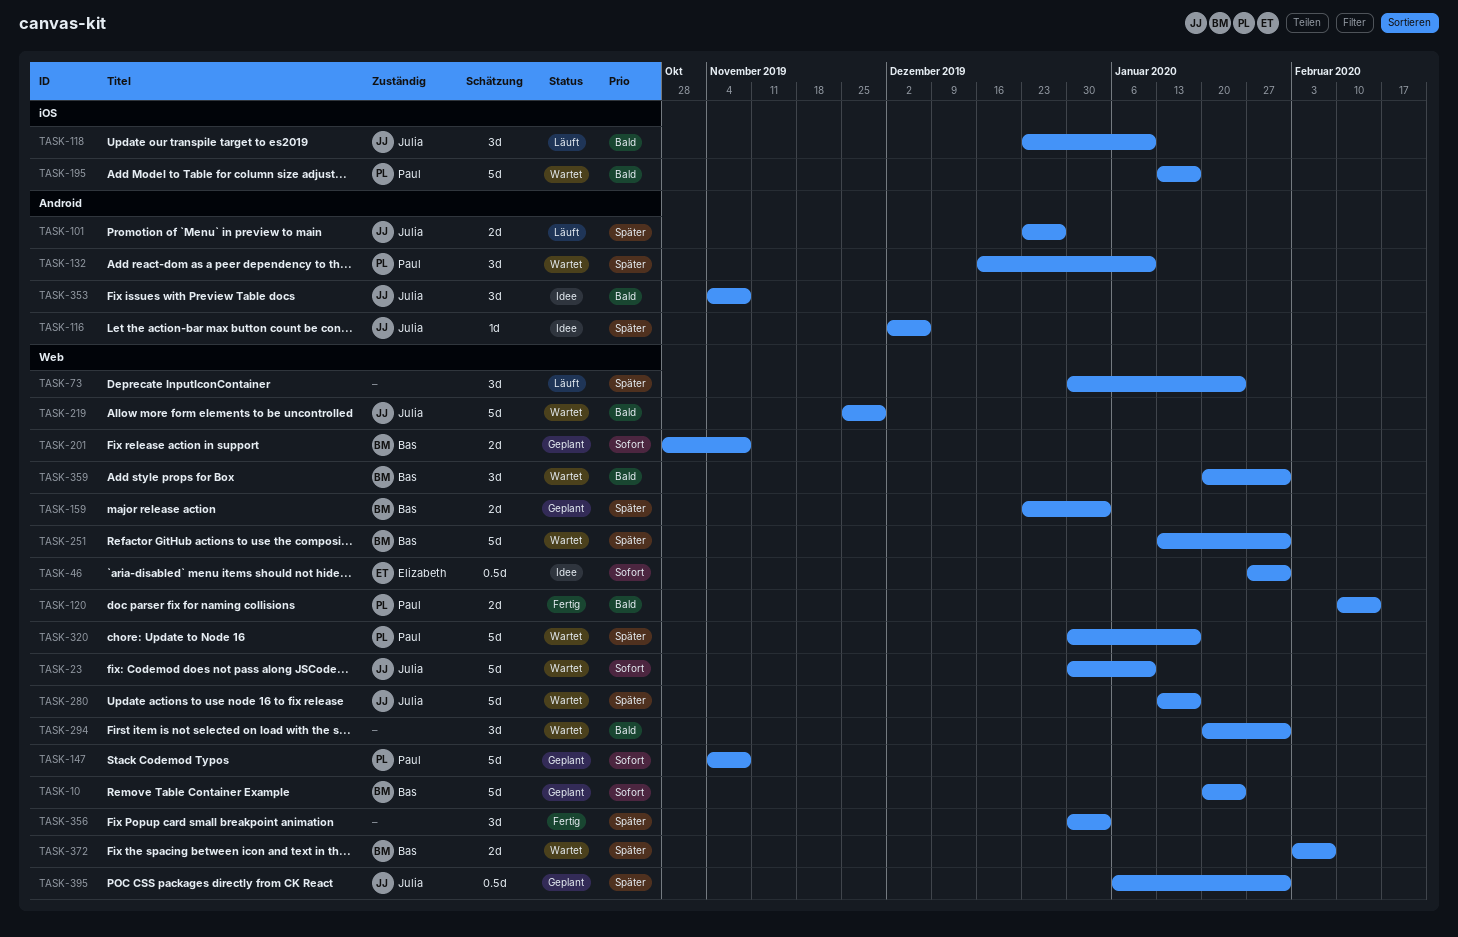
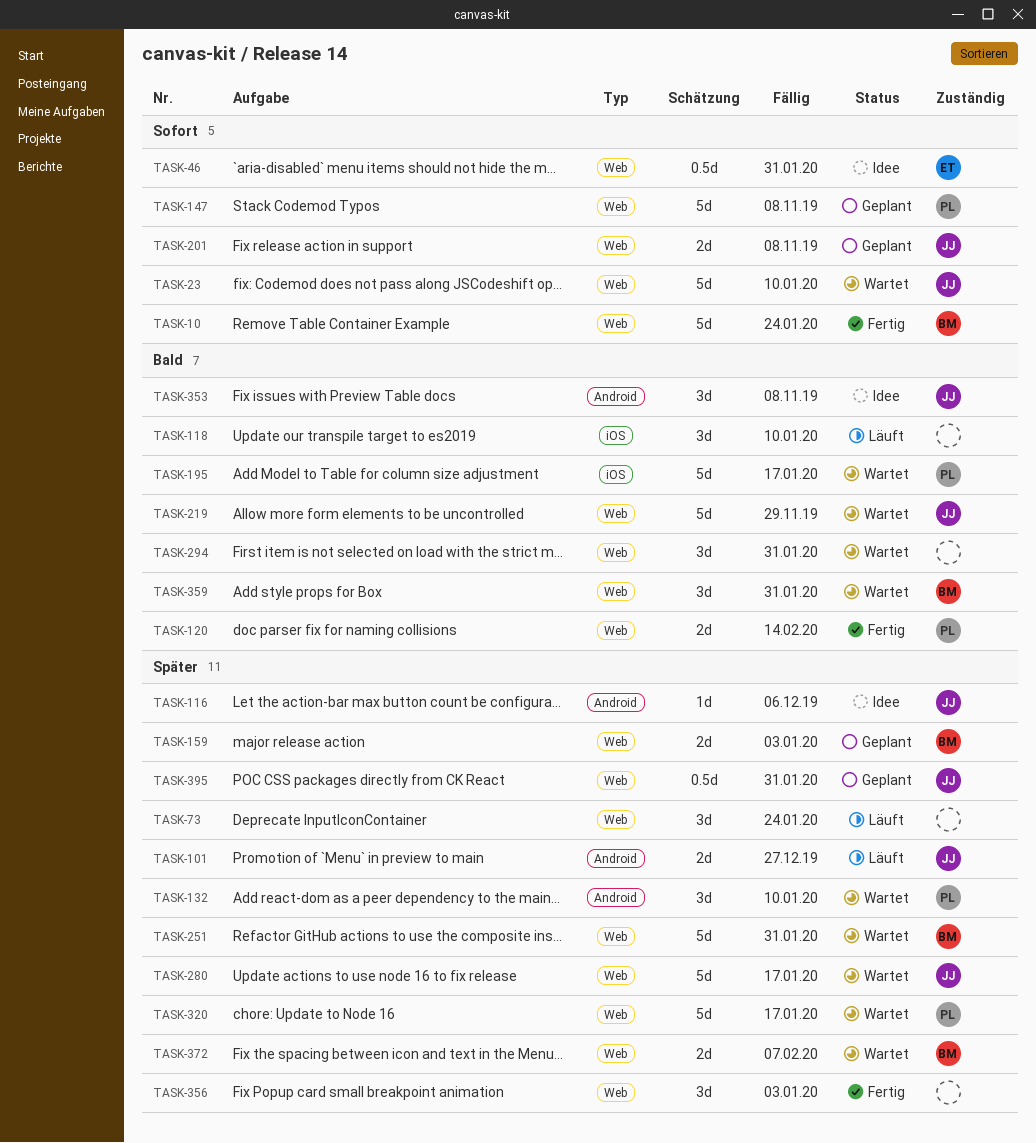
TASK-10, status: Geplant -> Fertig
TASK-118, owner: Julia -> none
TASK-201, owner: Bas -> Julia

